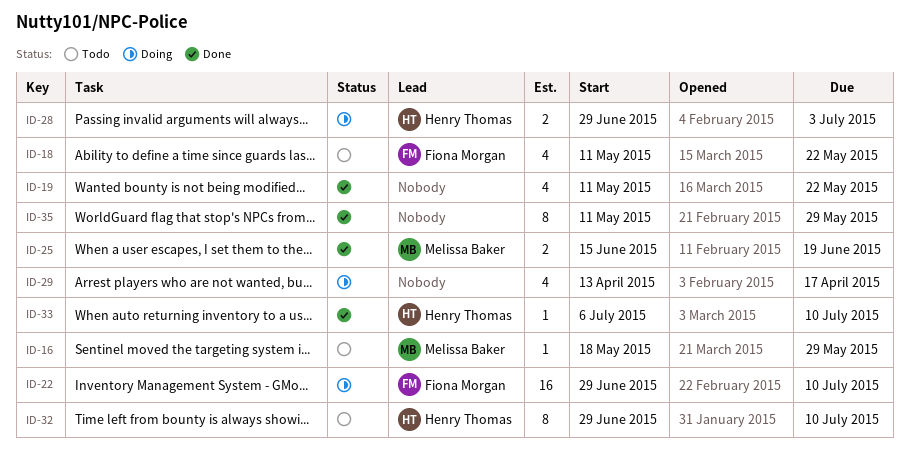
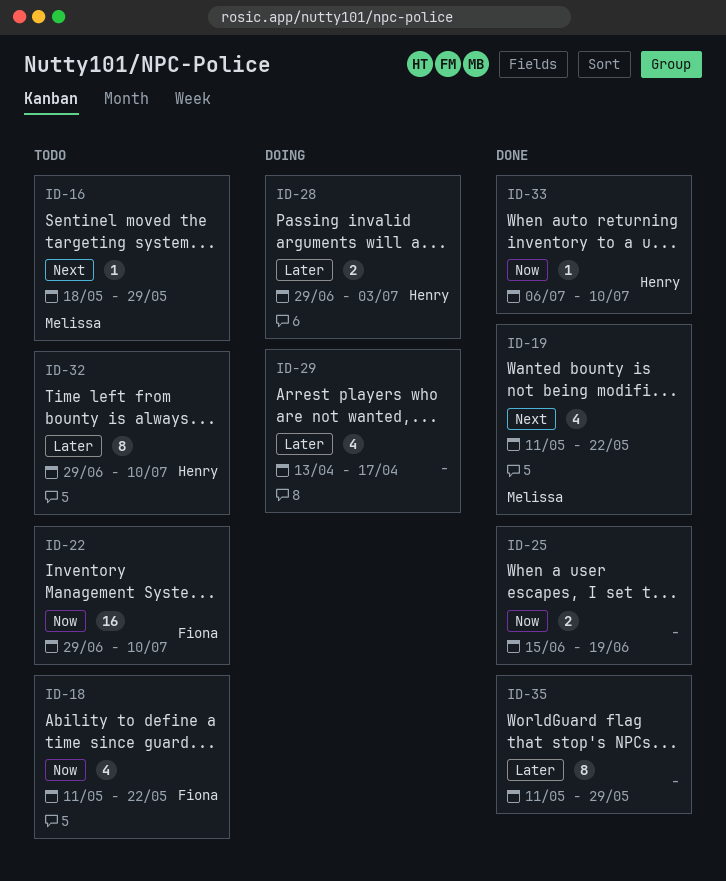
ID-19, owner: none -> Melissa Baker
ID-22, status: Doing -> Todo
ID-25, owner: Melissa Baker -> none

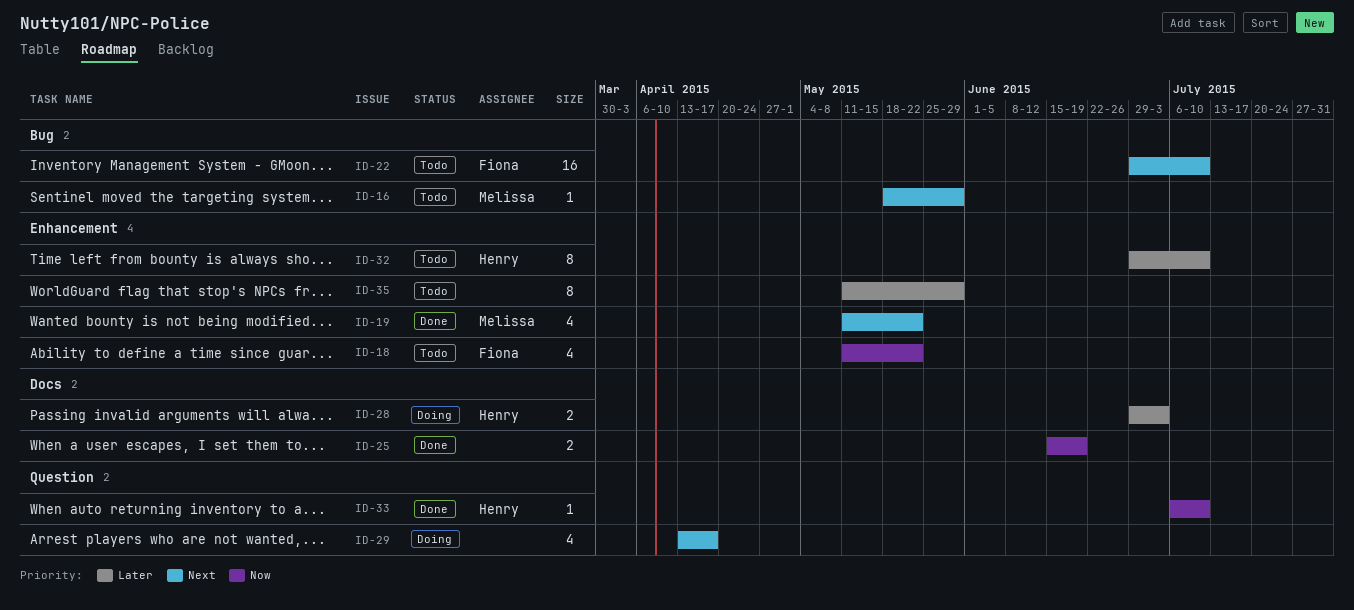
ID-22, priority: Now -> Next
ID-29, priority: Later -> Next
ID-35, status: Done -> Todo

